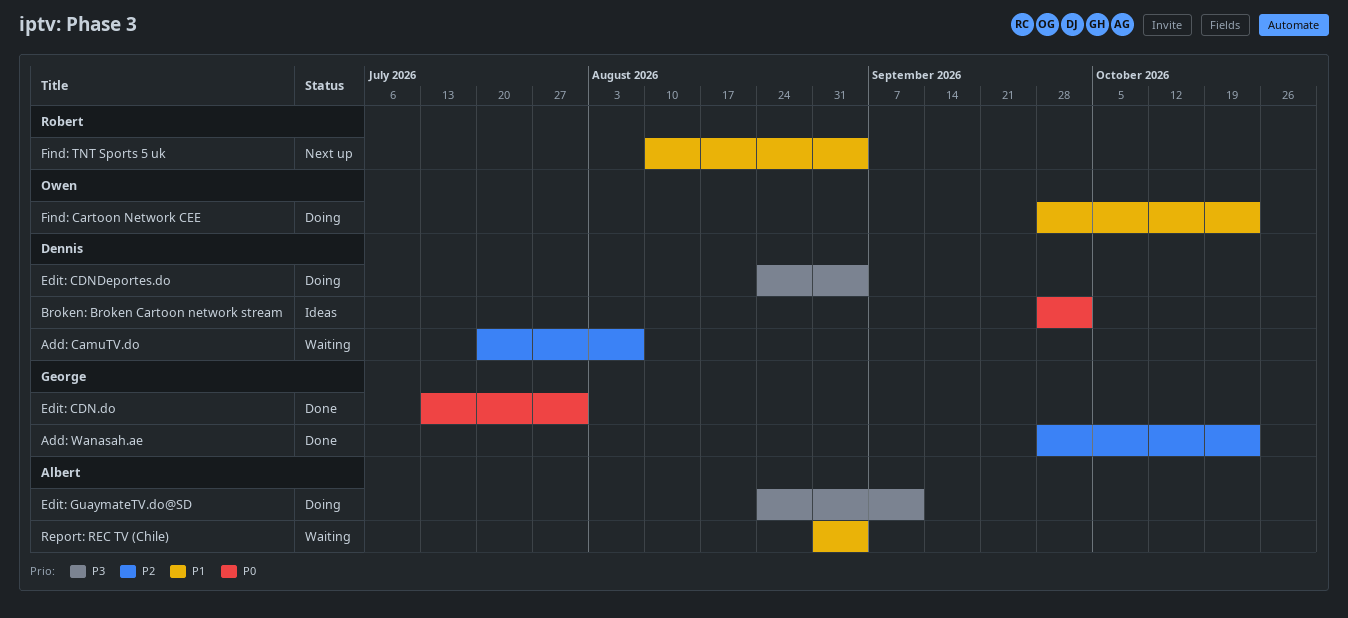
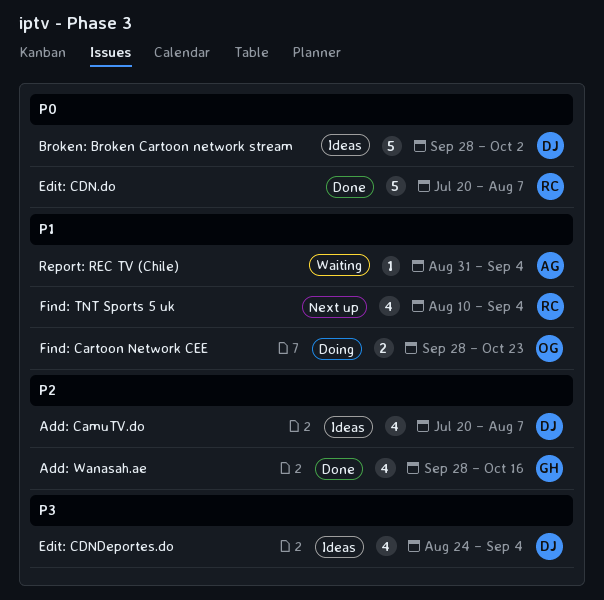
Add: CamuTV.do, status: Waiting -> Ideas
Add: Wanasah.ae, due: Oct 23 -> Oct 16
Edit: CDN.do, owner: George -> Robert
Edit: CDN.do, start: Jul 13 -> Jul 20
Edit: CDN.do, due: Jul 31 -> Aug 7
Edit: CDNDeportes.do, status: Doing -> Ideas
Edit: GuaymateTV.do@SD: present -> none

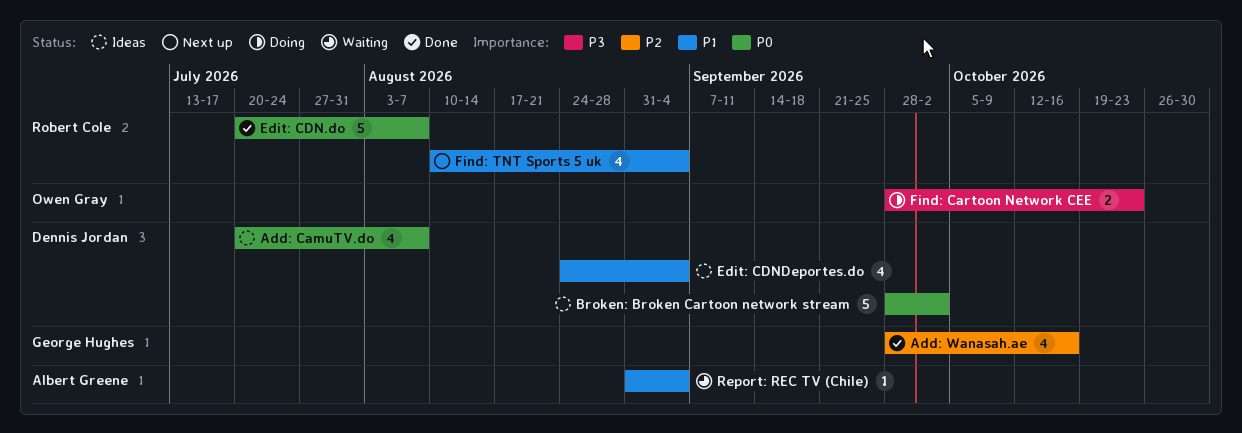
Add: CamuTV.do, priority: P2 -> P0
Edit: CDNDeportes.do, priority: P3 -> P1
Find: Cartoon Network CEE, priority: P1 -> P3

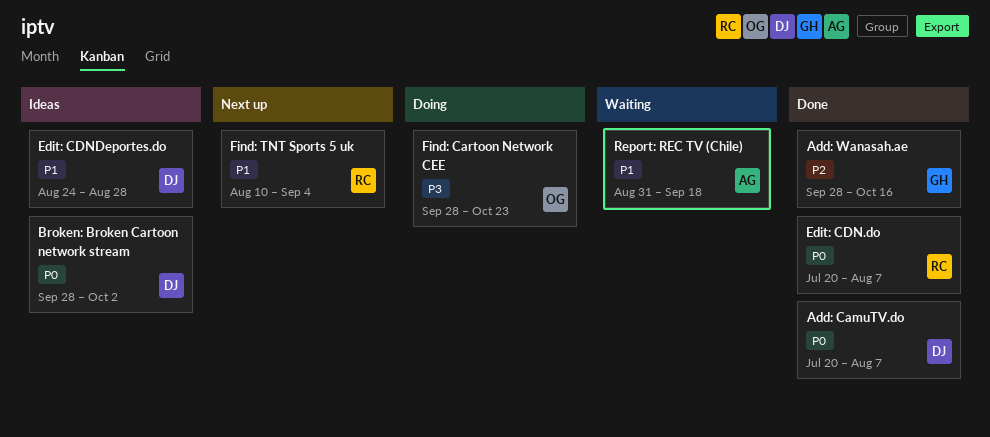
Add: CamuTV.do, status: Ideas -> Done
Edit: CDNDeportes.do, due: Sep 4 -> Aug 28
Report: REC TV (Chile), due: Sep 4 -> Sep 18

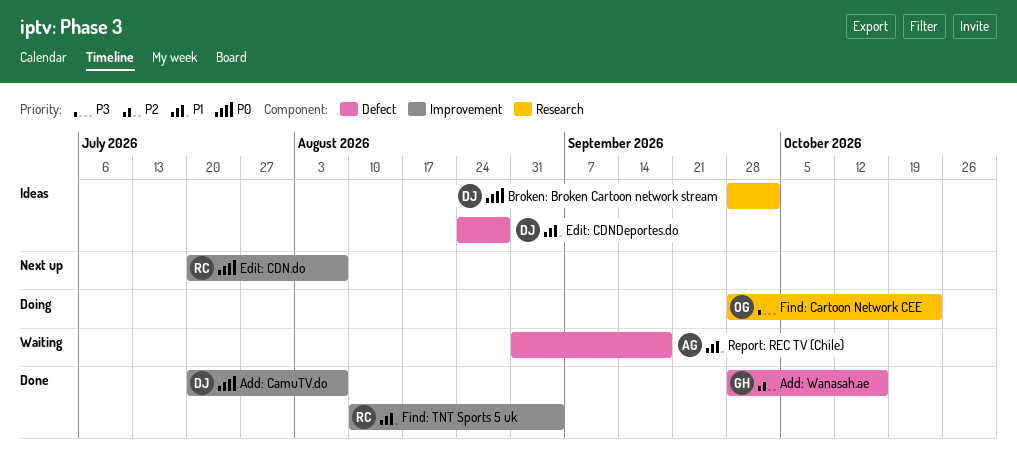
Edit: CDN.do, status: Done -> Next up
Find: TNT Sports 5 uk, status: Next up -> Done

